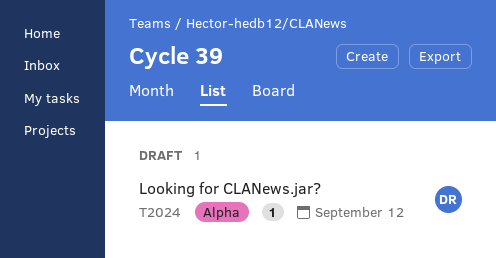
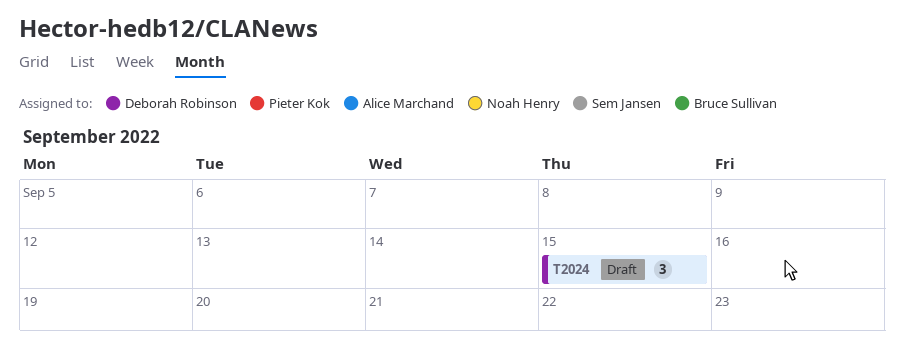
T2024, estimate: 1 -> 3
T2024, due: Sep 12 -> Sep 15

